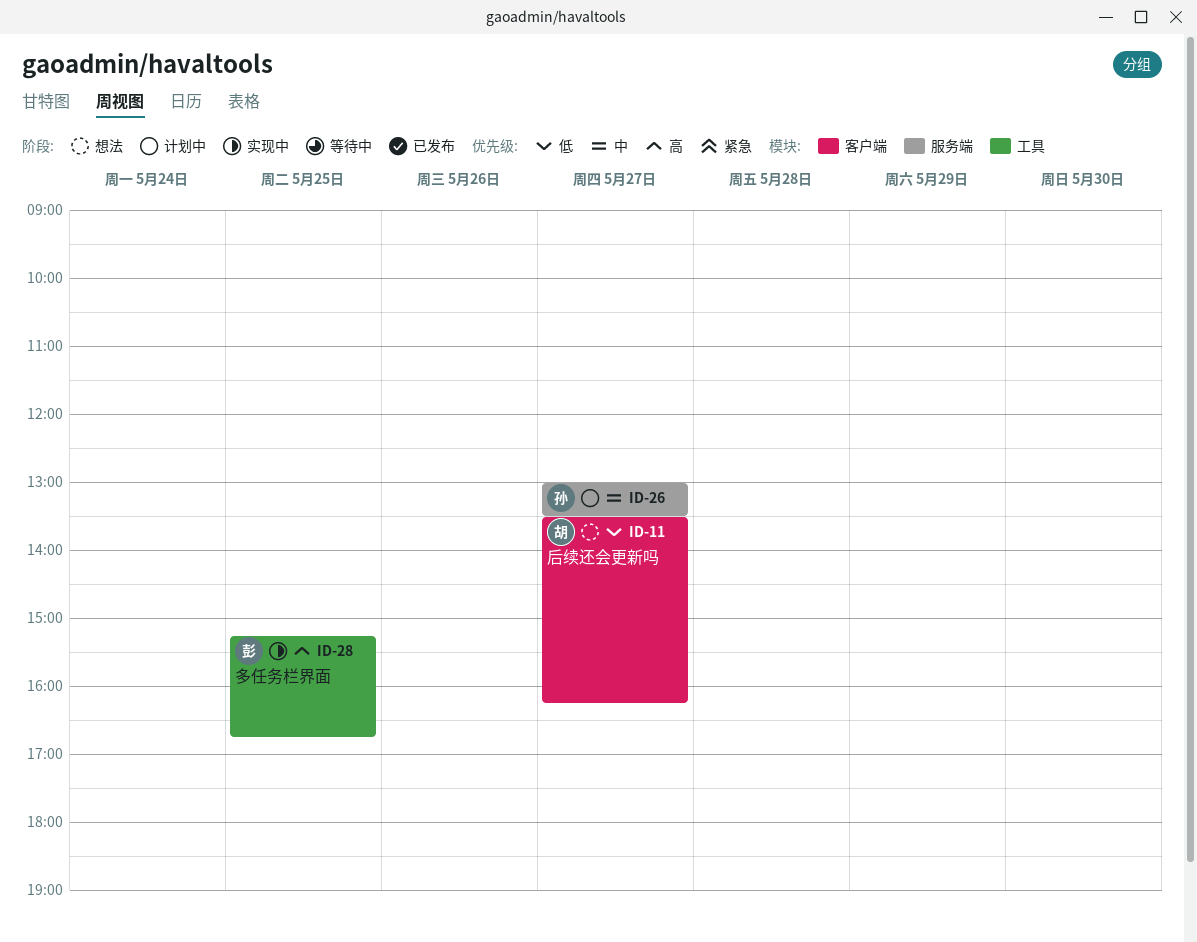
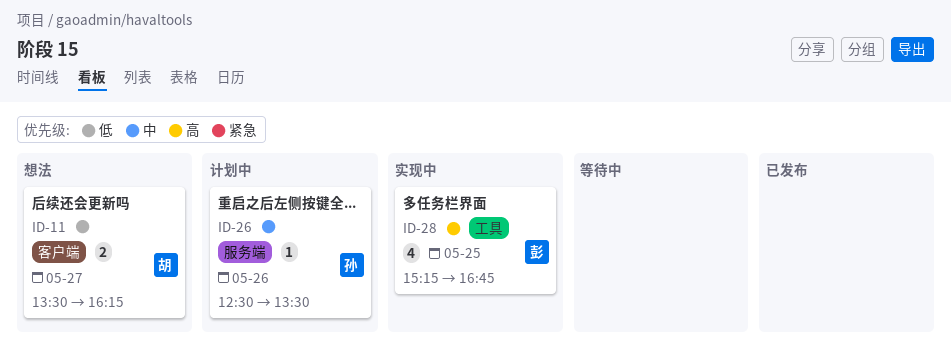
ID-26, day: May 27 -> May 26
ID-26, begins: 13:00 -> 12:30

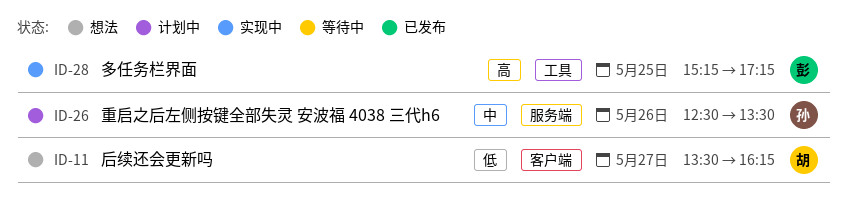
ID-28, ends: 16:45 -> 17:15

